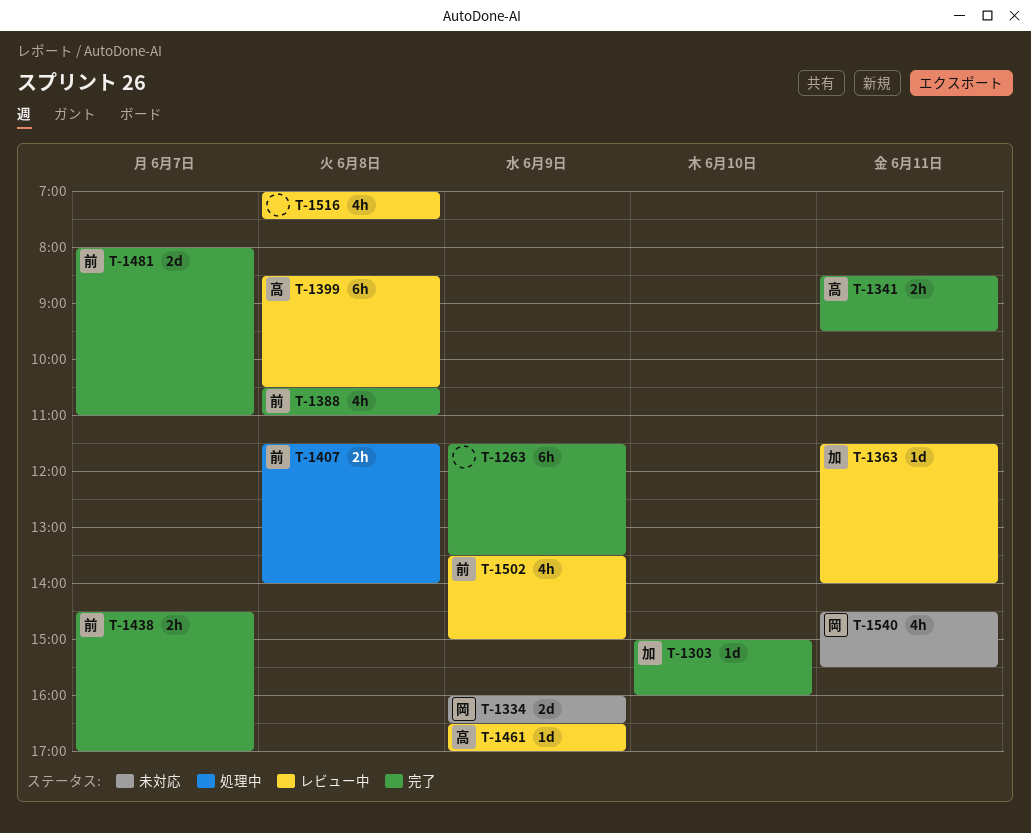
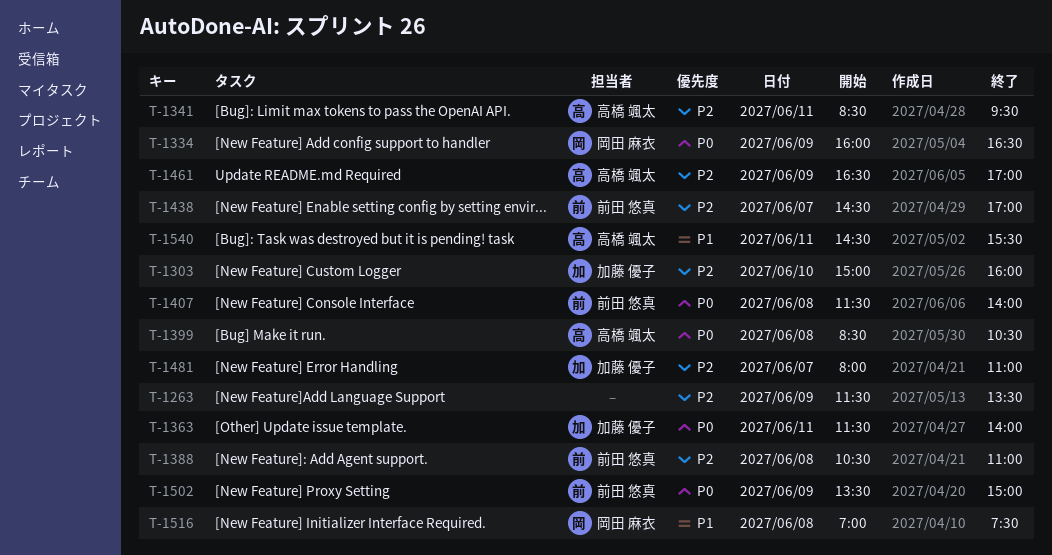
T-1481, owner: 前田 悠真 -> 加藤 優子
T-1516, owner: none -> 岡田 麻衣
T-1540, owner: 岡田 麻衣 -> 高橋 颯太

